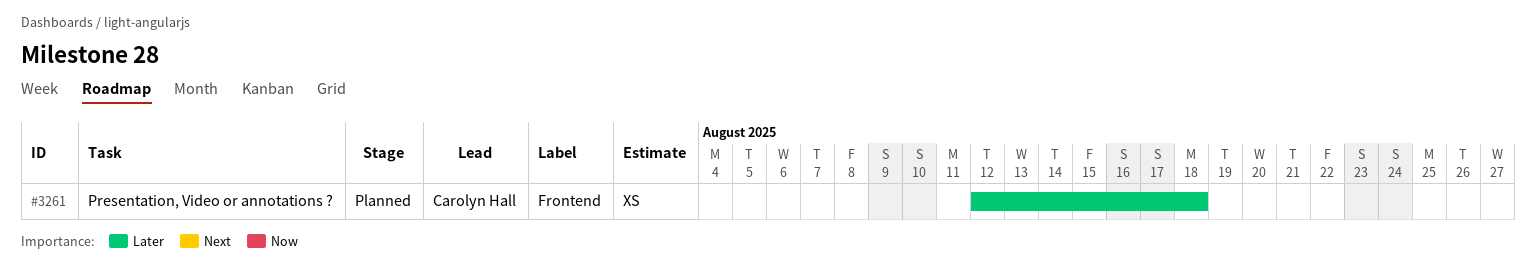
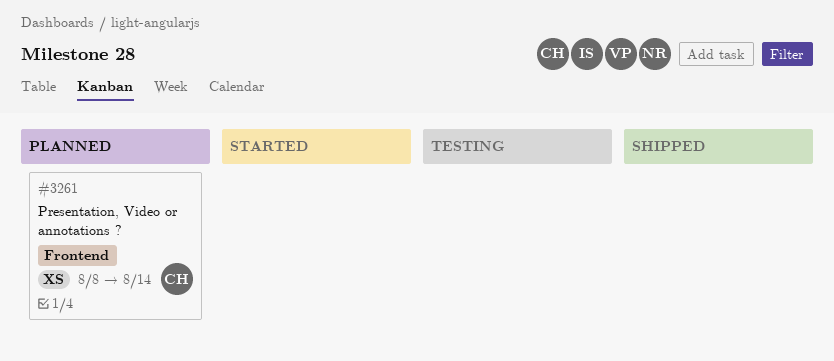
#3261, start: Aug 12 -> Aug 8
#3261, due: Aug 18 -> Aug 14

